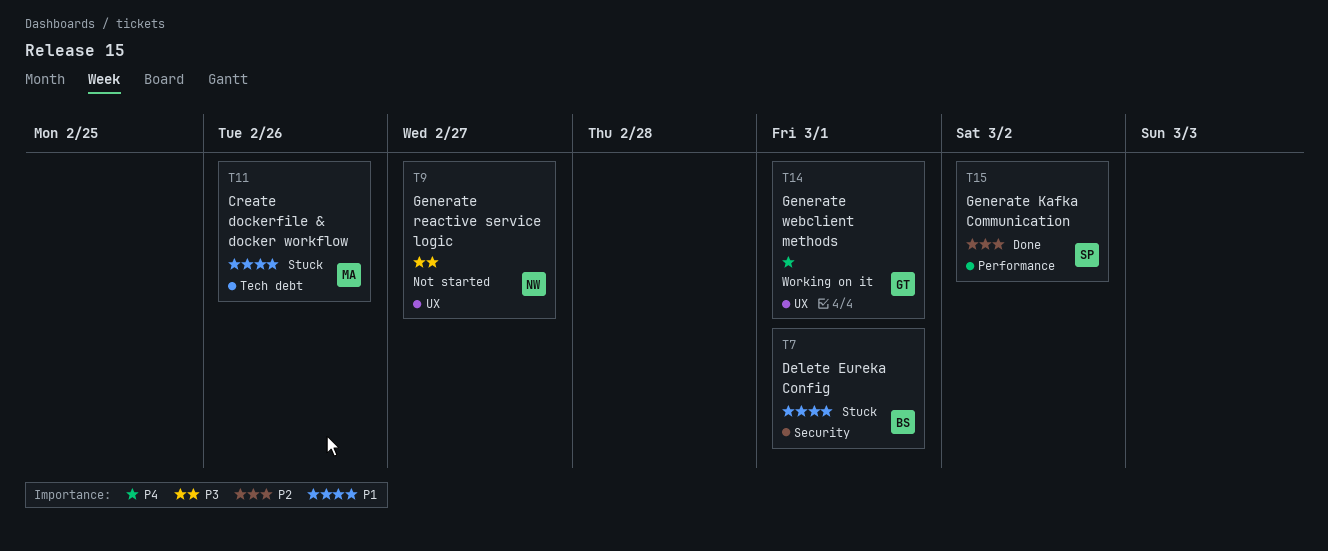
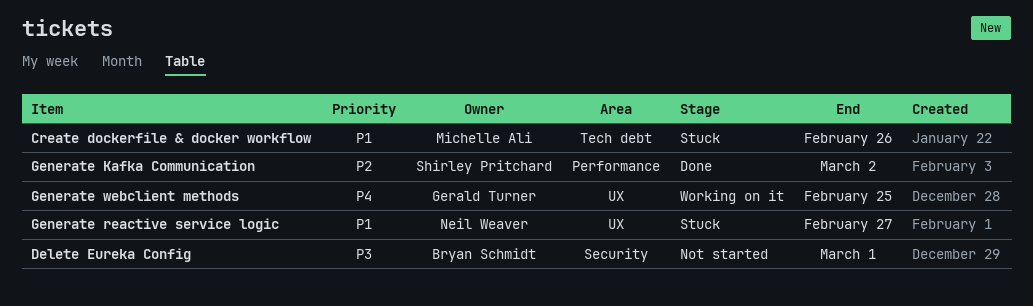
Delete Eureka Config, status: Stuck -> Not started
Delete Eureka Config, priority: P1 -> P3
Generate reactive service logic, status: Not started -> Stuck
Generate reactive service logic, priority: P3 -> P1
Generate webclient methods, due: Mar 1 -> Feb 25

